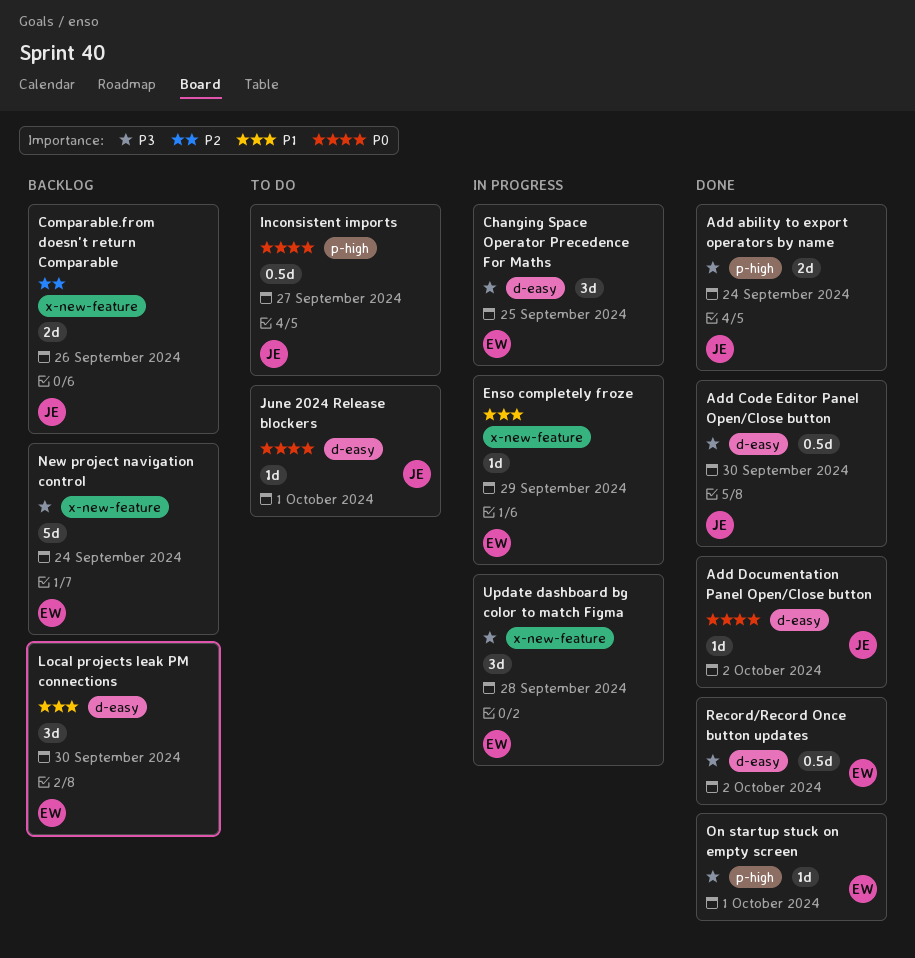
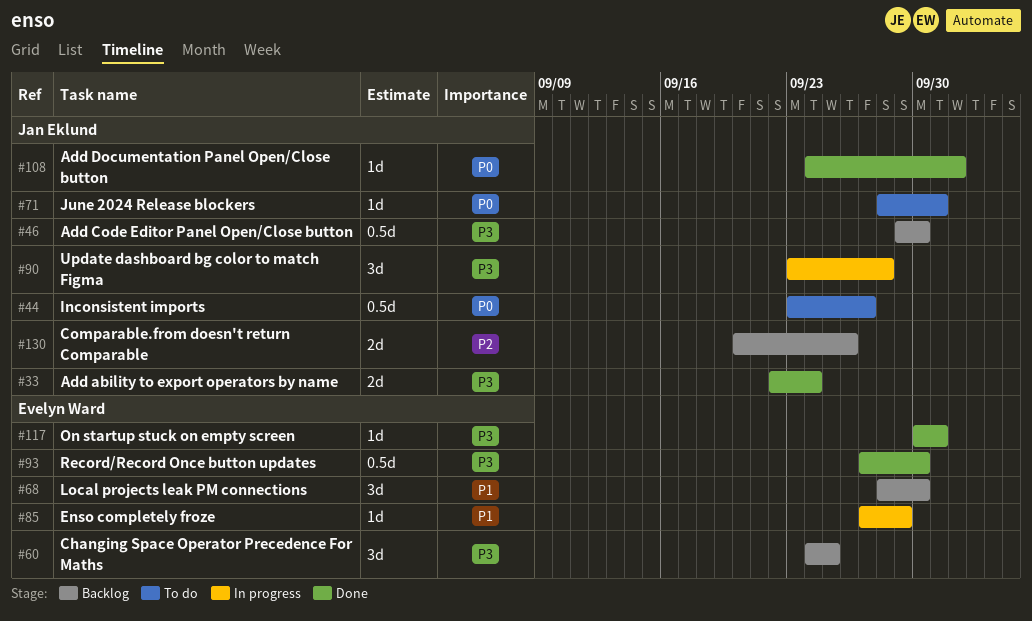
Add Code Editor Panel Open/Close button, status: Done -> Backlog
Changing Space Operator Precedence For Maths, status: In progress -> Backlog
New project navigation control: present -> none
Record/Record Once button updates, due: Oct 2 -> Sep 30
Update dashboard bg color to match Figma, owner: Evelyn Ward -> Jan Eklund

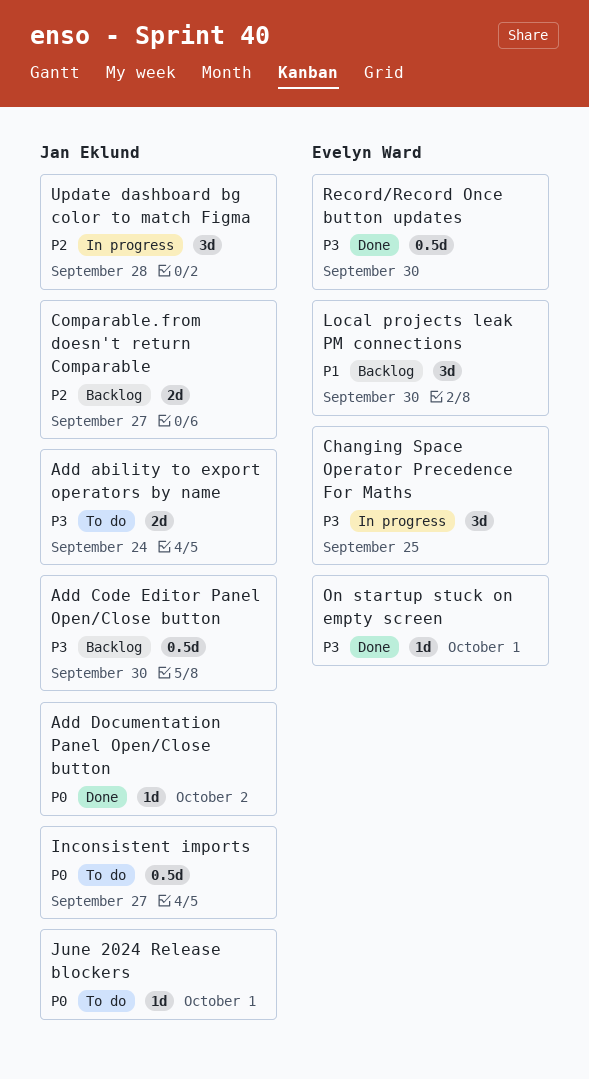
Add ability to export operators by name, status: Done -> To do
Changing Space Operator Precedence For Maths, status: Backlog -> In progress
Comparable.from doesn't return Comparable, due: Sep 26 -> Sep 27
Enso completely froze: present -> none
Update dashboard bg color to match Figma, priority: P3 -> P2

